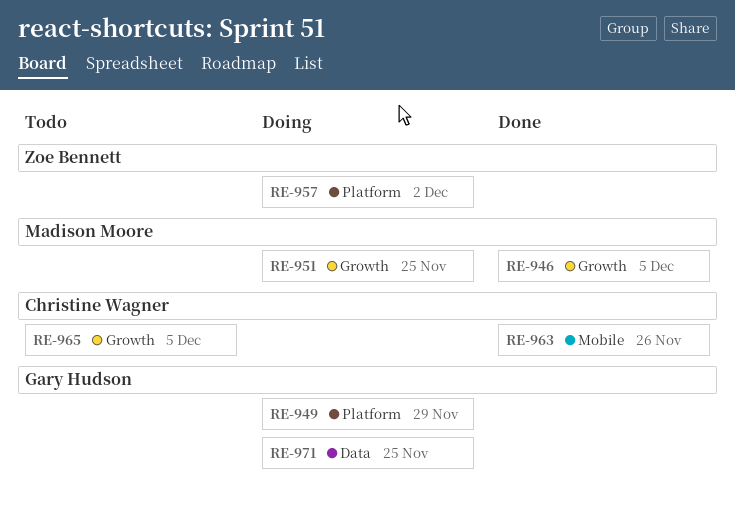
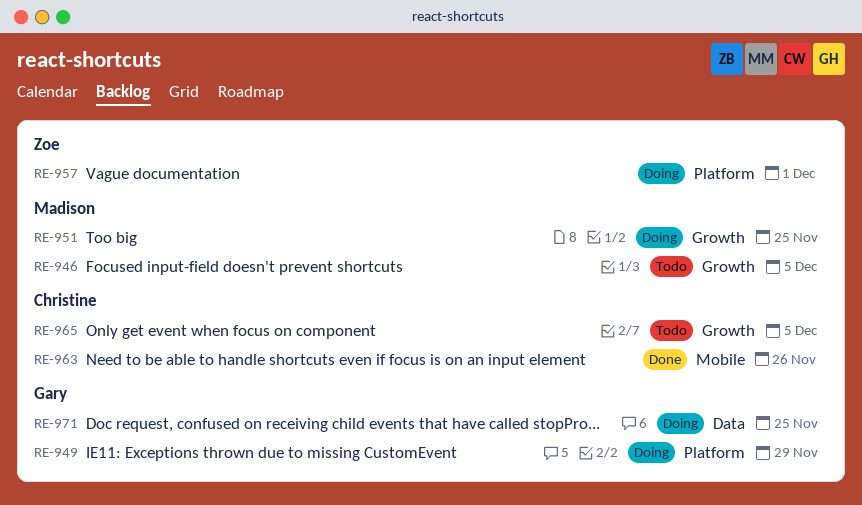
RE-946, status: Done -> Todo
RE-957, due: Dec 2 -> Dec 1

